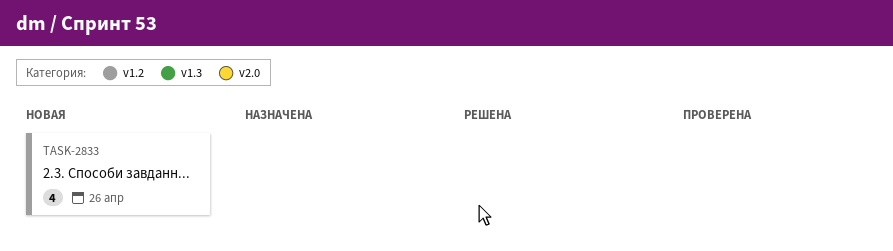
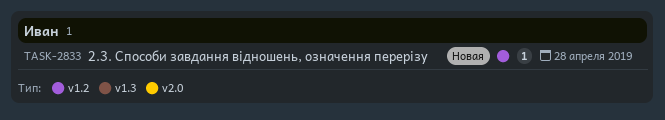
TASK-2833, estimate: 4 -> 1
TASK-2833, due: Apr 26 -> Apr 28

